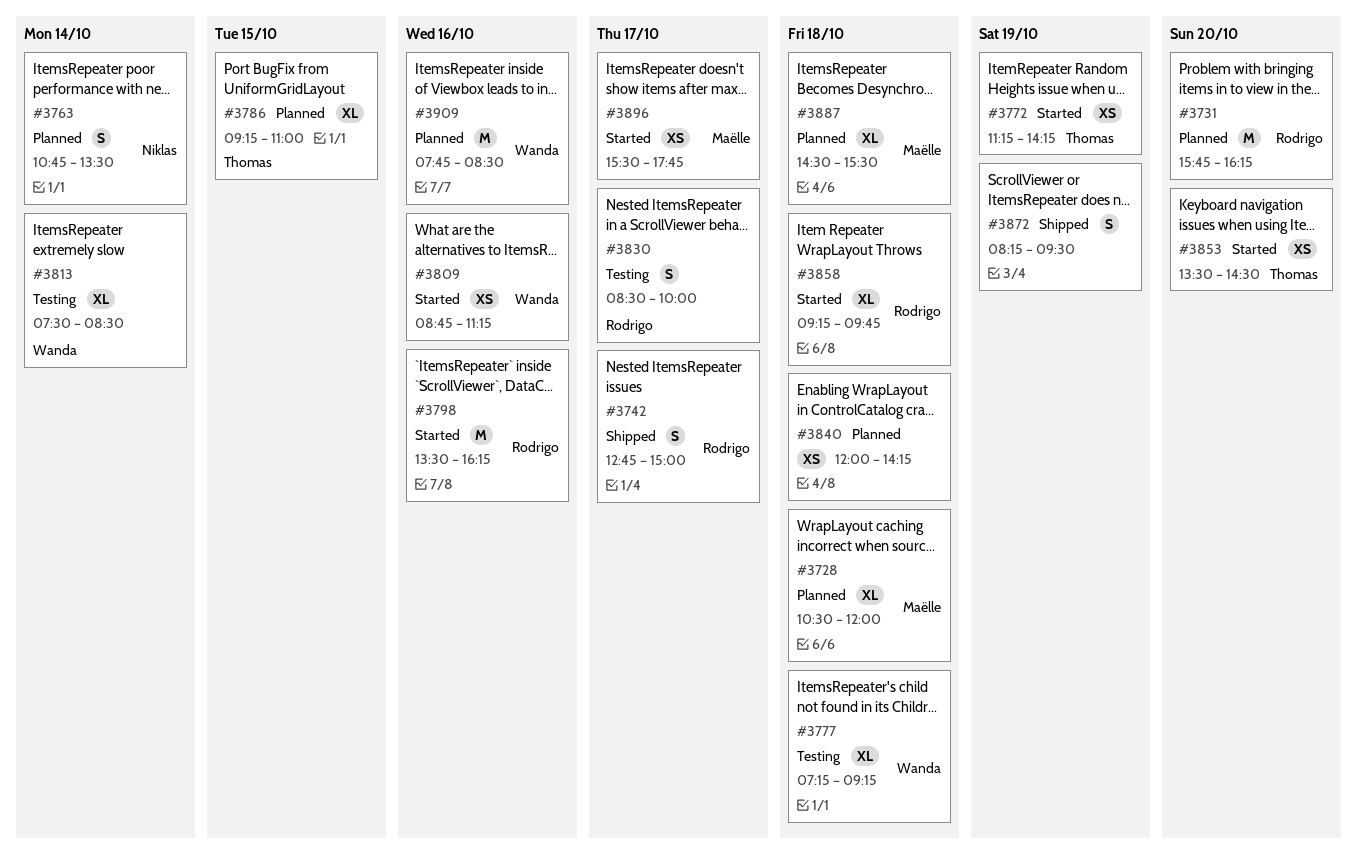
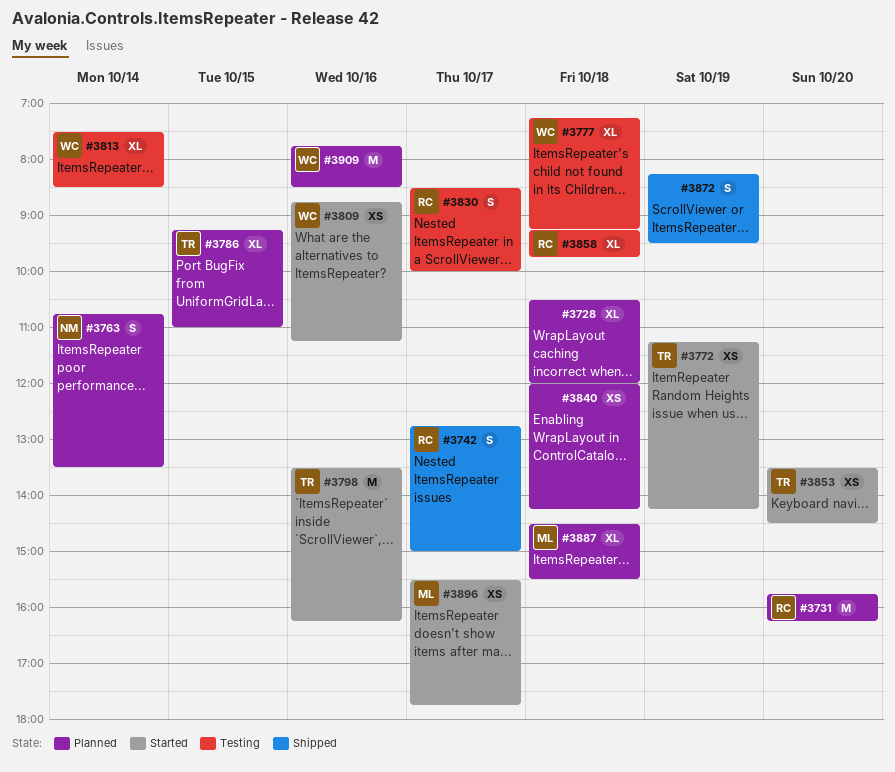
#3728, owner: Maëlle -> none
#3798, owner: Rodrigo -> Thomas
#3858, status: Started -> Testing

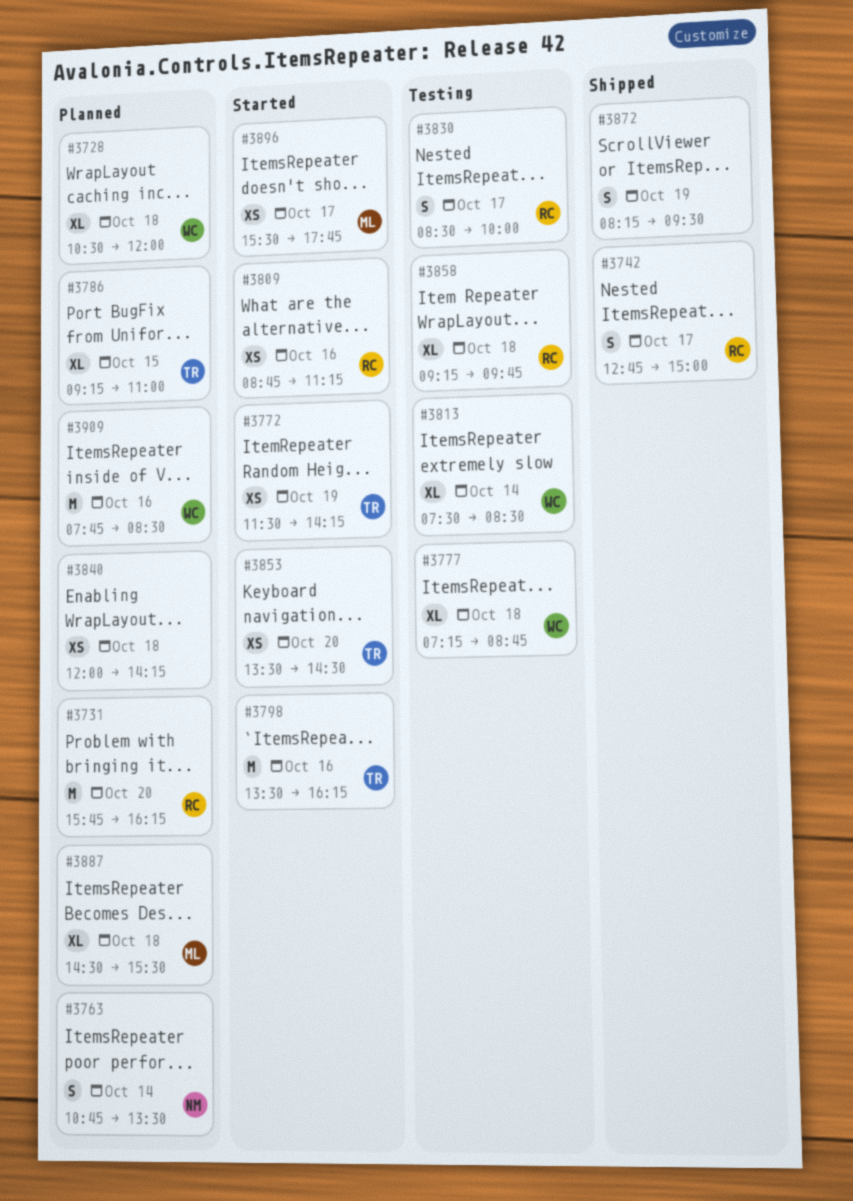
#3728, owner: none -> WC
#3772, begins: 11:15 -> 11:30
#3777, ends: 09:15 -> 08:45
#3809, owner: WC -> RC

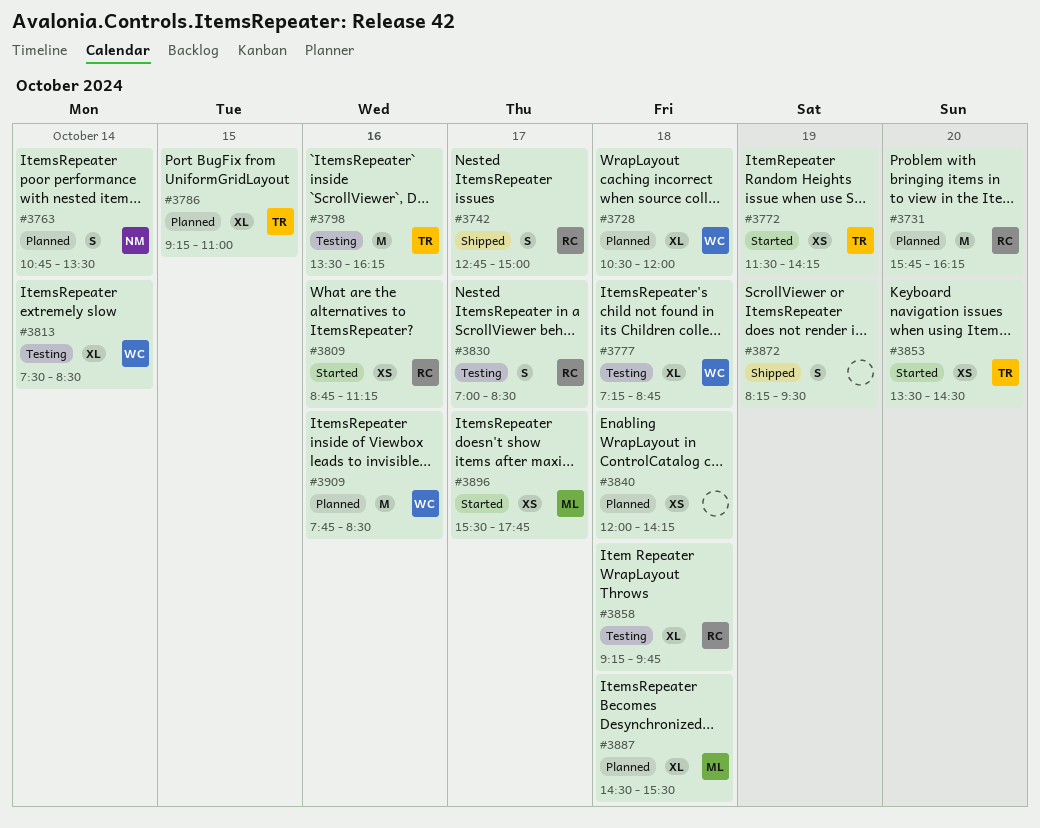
#3798, status: Started -> Testing
#3830, begins: 08:30 -> 07:00
#3830, ends: 10:00 -> 08:30

